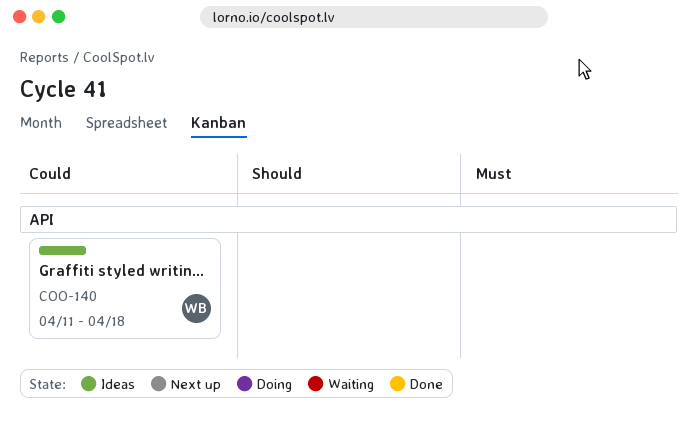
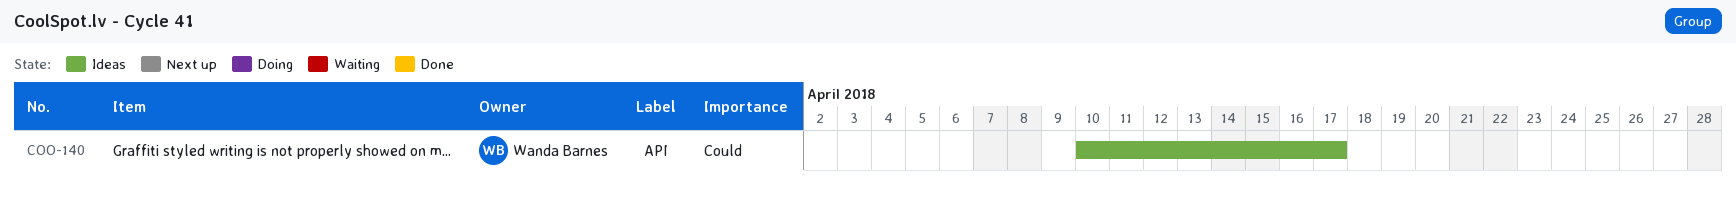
COO-140, start: Apr 11 -> Apr 10
COO-140, due: Apr 18 -> Apr 17

